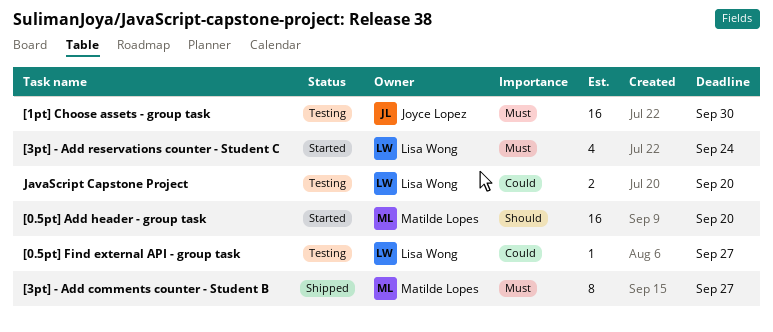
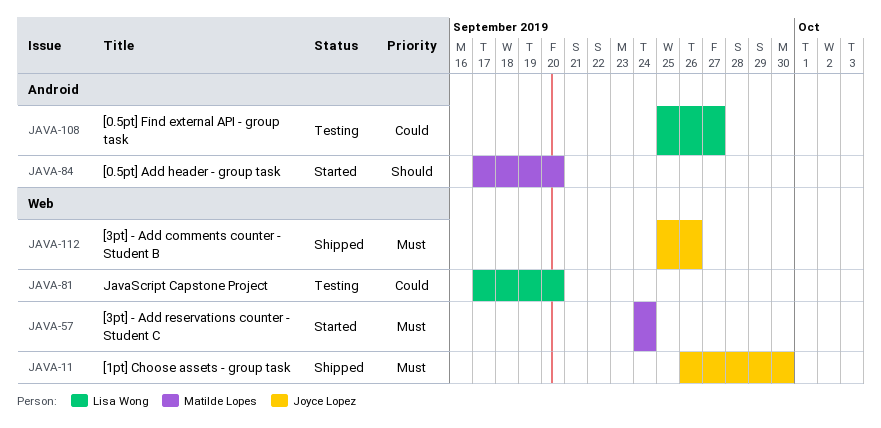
[1pt] Choose assets - group task, status: Testing -> Shipped
[3pt] - Add comments counter - Student B, owner: Matilde Lopes -> Joyce Lopez
[3pt] - Add comments counter - Student B, due: Sep 27 -> Sep 26
[3pt] - Add reservations counter - Student C, owner: Lisa Wong -> Matilde Lopes

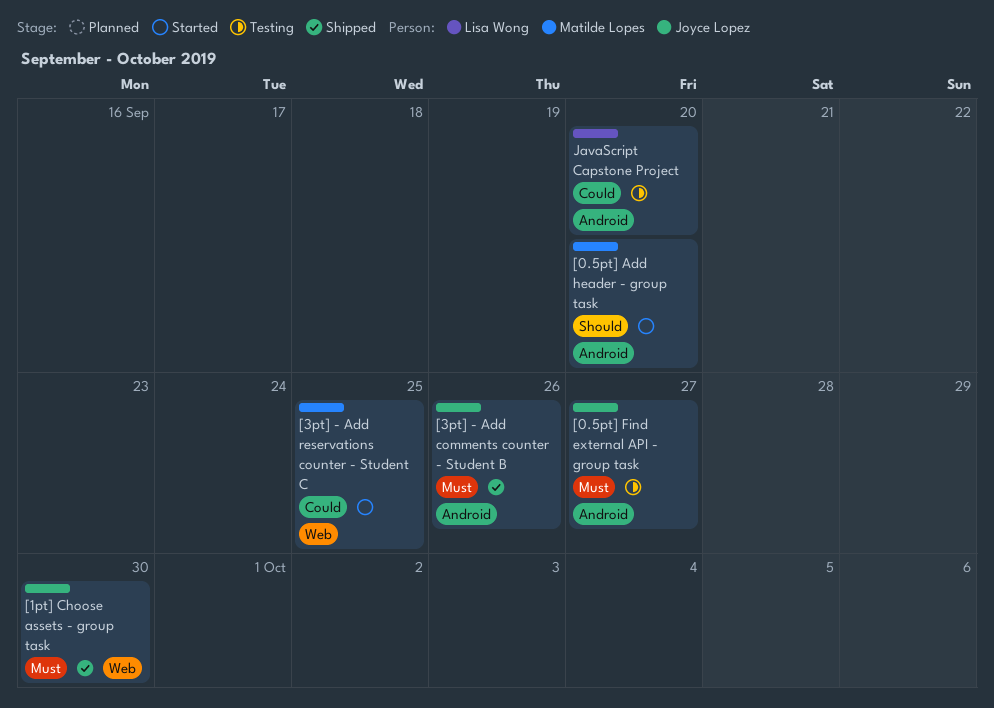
[0.5pt] Find external API - group task, owner: Lisa Wong -> Joyce Lopez
[0.5pt] Find external API - group task, priority: Could -> Must
[3pt] - Add comments counter - Student B, label: Web -> Android
[3pt] - Add reservations counter - Student C, priority: Must -> Could
[3pt] - Add reservations counter - Student C, due: Sep 24 -> Sep 25
JavaScript Capstone Project, label: Web -> Android

